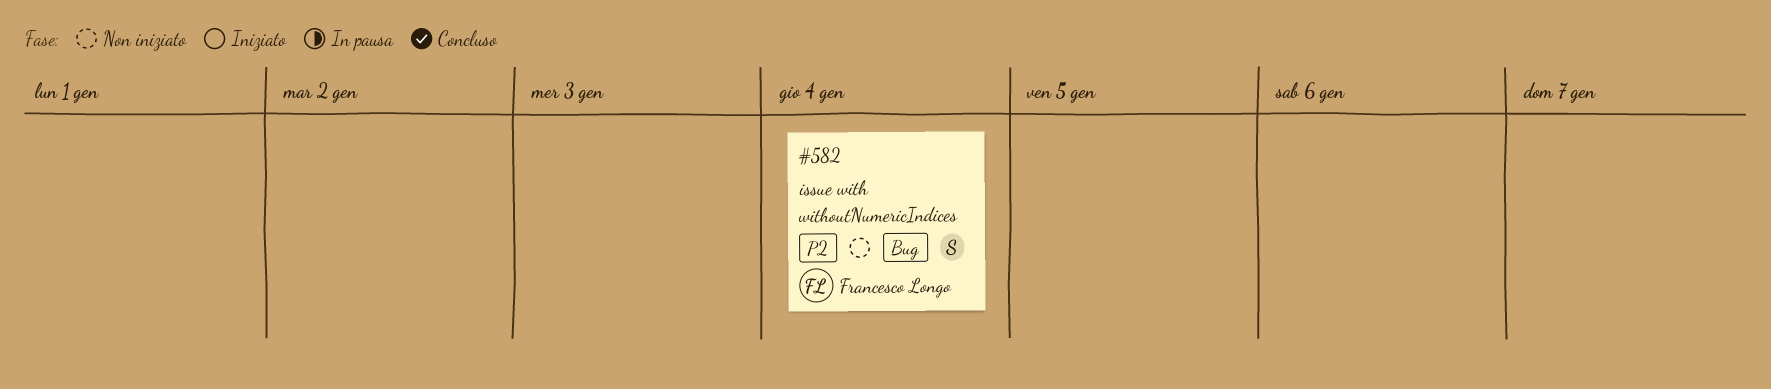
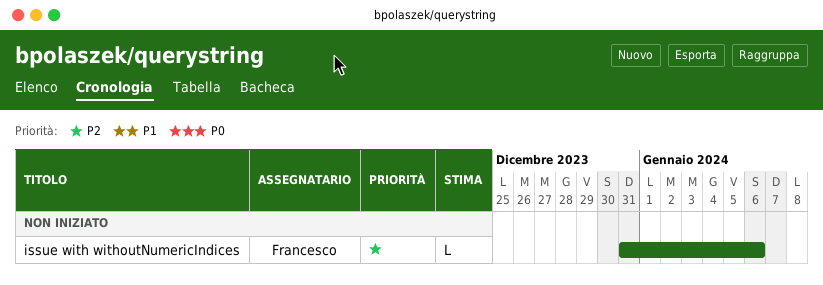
issue with withoutNumericIndices, estimate: S -> L
issue with withoutNumericIndices, due: Jan 4 -> Jan 6

